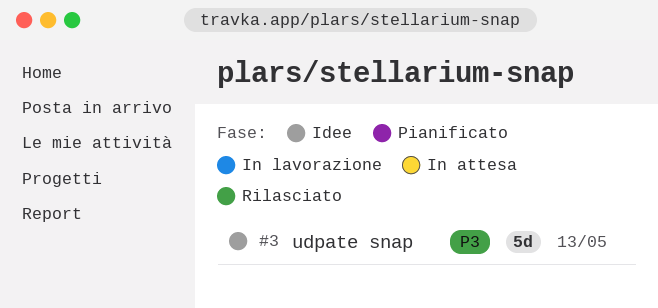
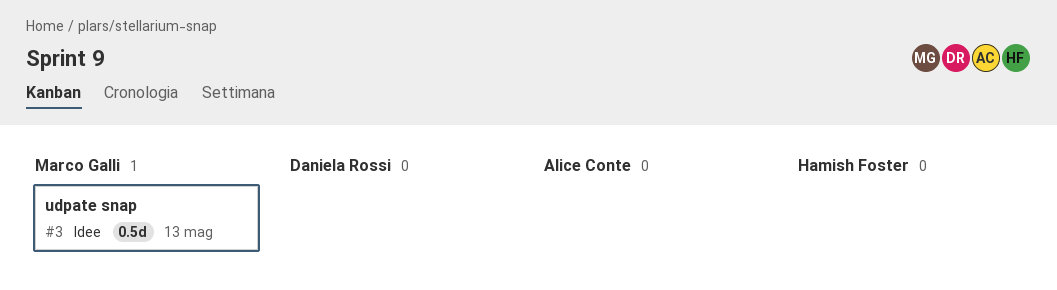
#3, estimate: 5d -> 0.5d

